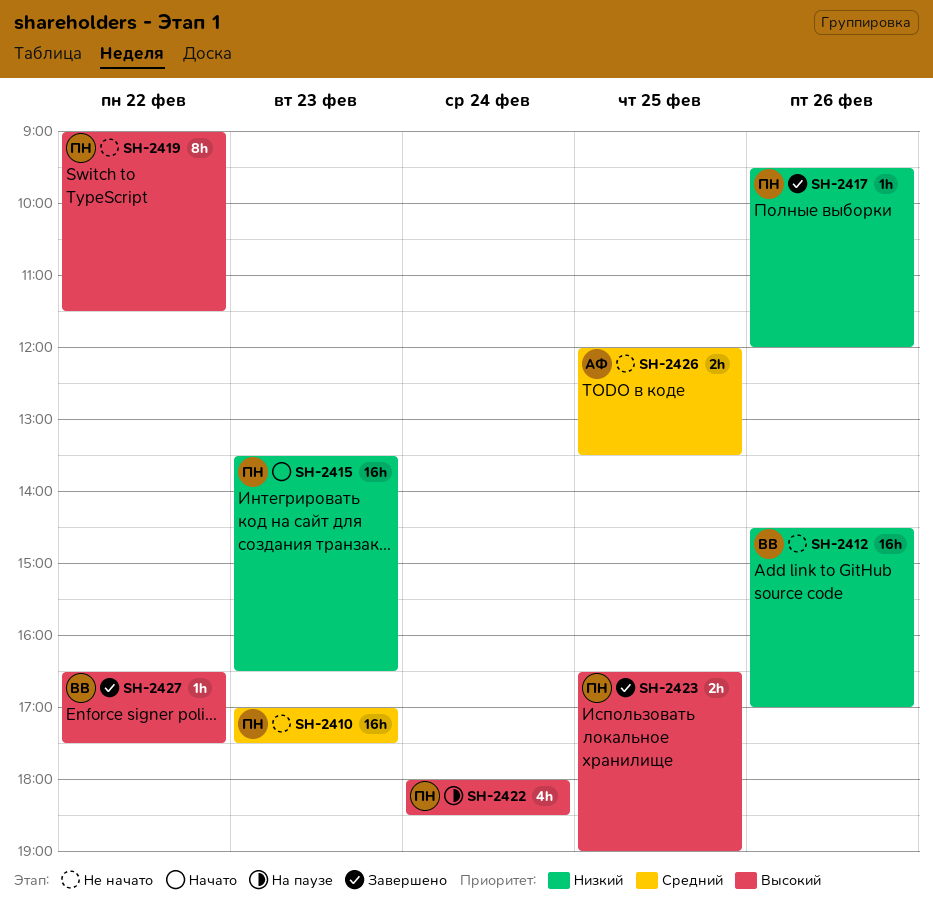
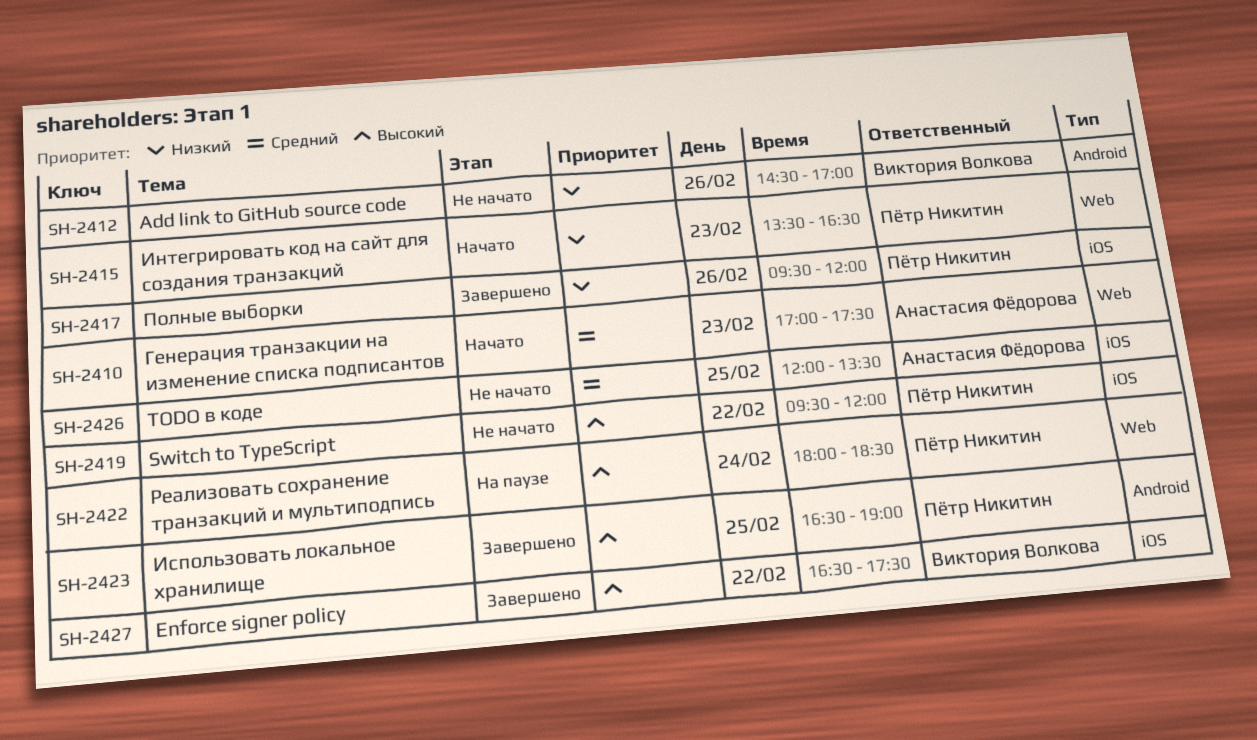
SH-2410, status: Не начато -> Начато
SH-2410, owner: Пётр Никитин -> Анастасия Фёдорова
SH-2419, begins: 09:00 -> 09:30
SH-2419, ends: 11:30 -> 12:00

